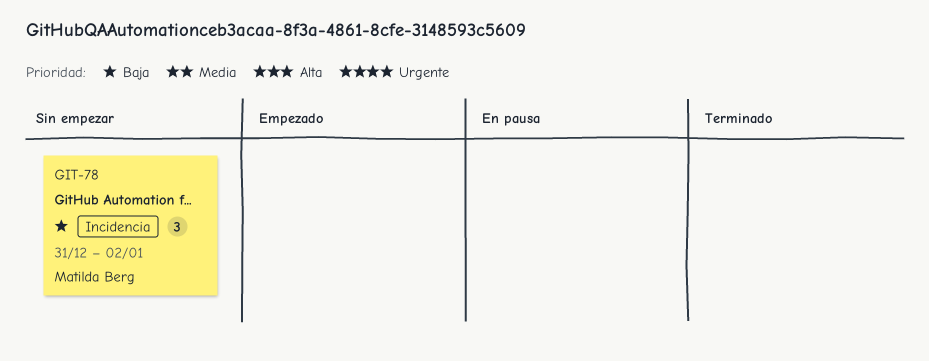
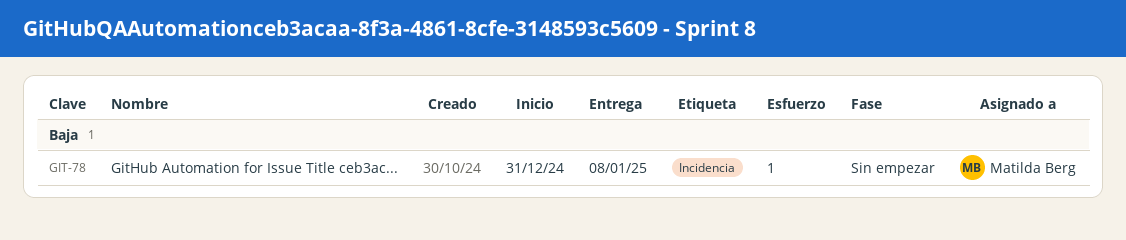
GIT-78, estimate: 3 -> 1
GIT-78, due: Jan 2 -> Jan 8

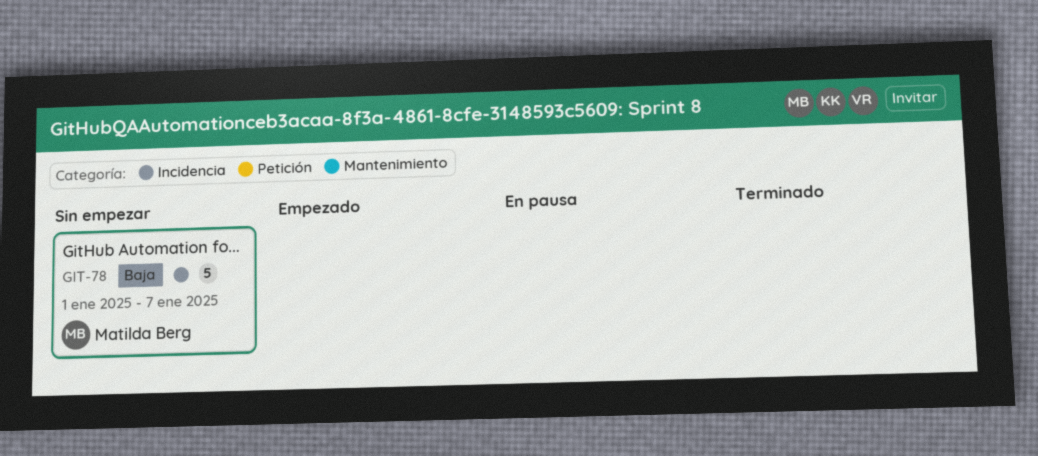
GIT-78, estimate: 1 -> 5
GIT-78, start: Dec 31 -> Jan 1
GIT-78, due: Jan 8 -> Jan 7

